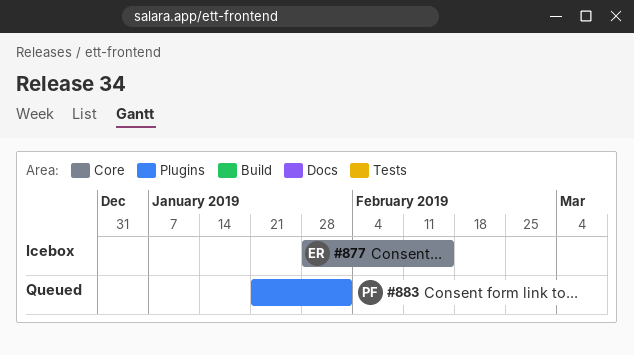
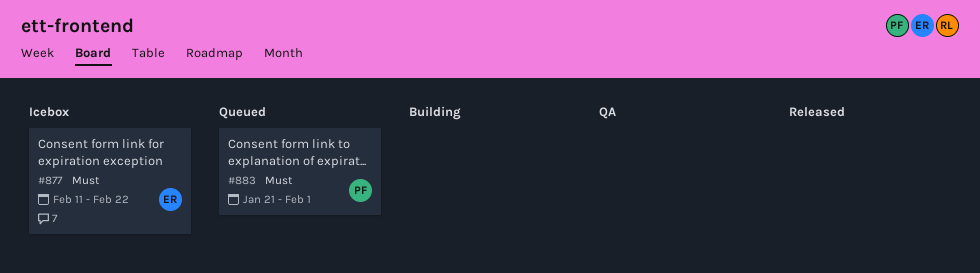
#877, start: Jan 28 -> Feb 11
#877, due: Feb 15 -> Feb 22

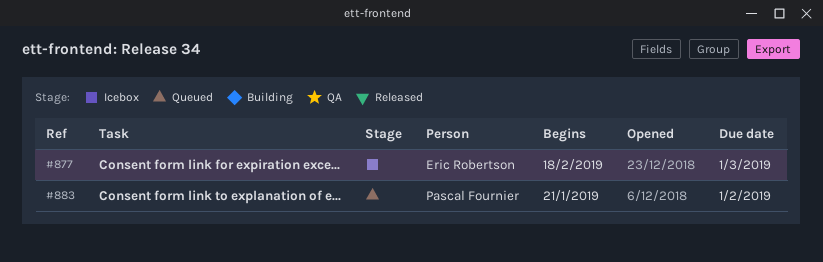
#877, start: Feb 11 -> Feb 18
#877, due: Feb 22 -> Mar 1

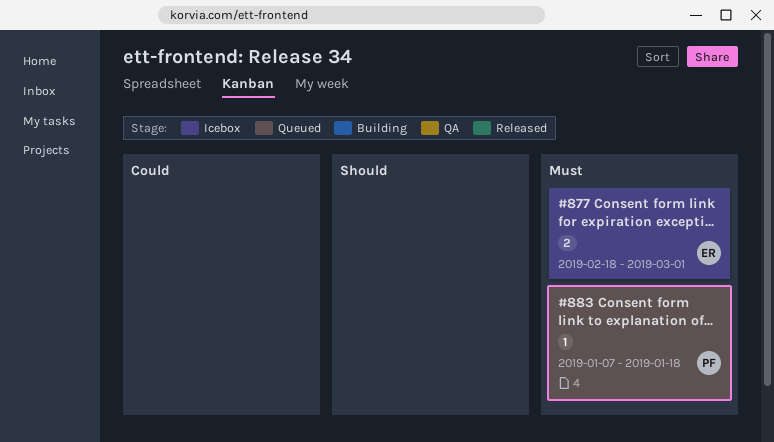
#883, start: Jan 21 -> Jan 7
#883, due: Feb 1 -> Jan 18

